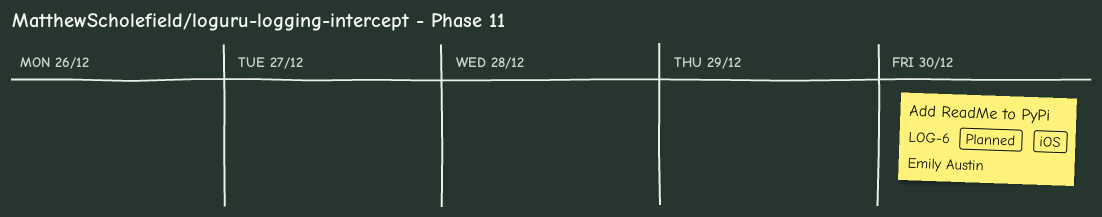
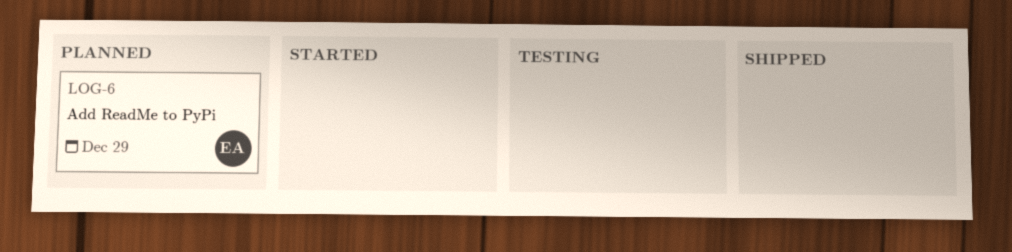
LOG-6, due: Dec 30 -> Dec 29

